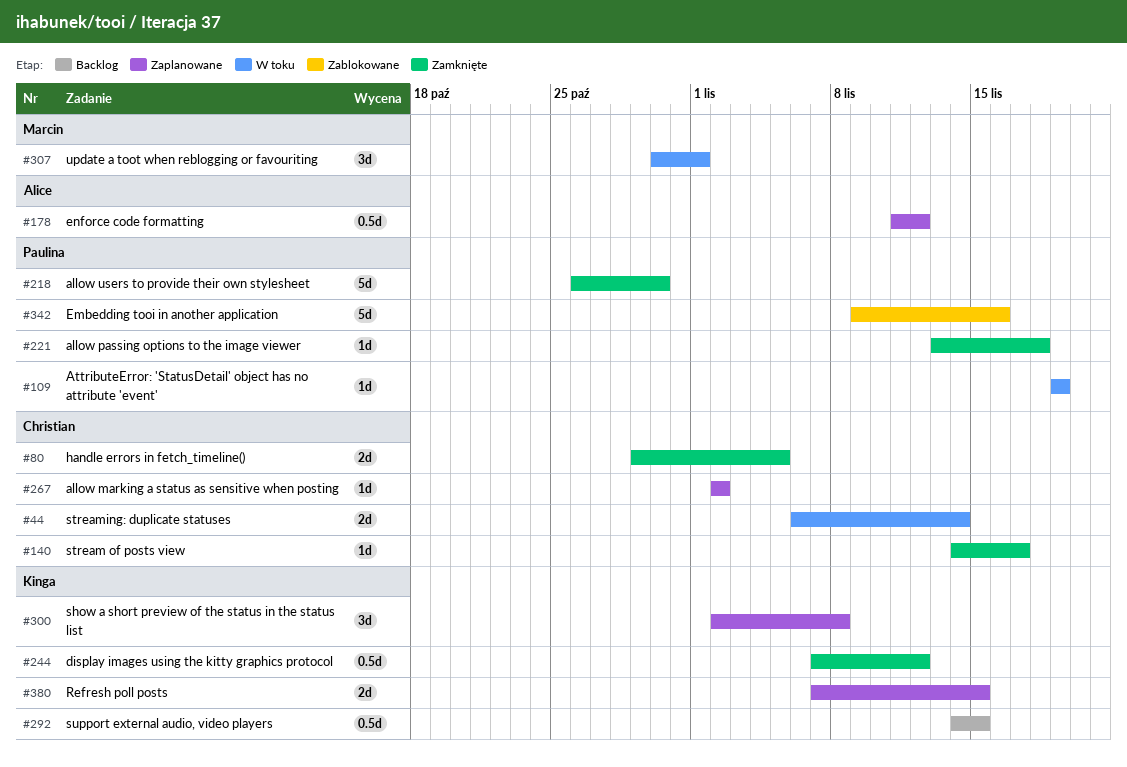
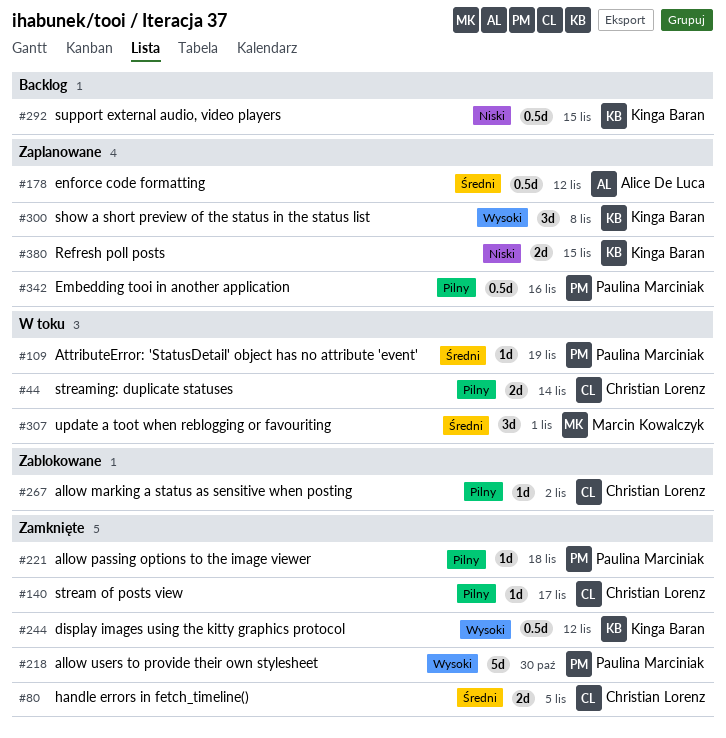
#267, status: Zaplanowane -> Zablokowane
#342, status: Zablokowane -> Zaplanowane
#342, estimate: 5d -> 0.5d

